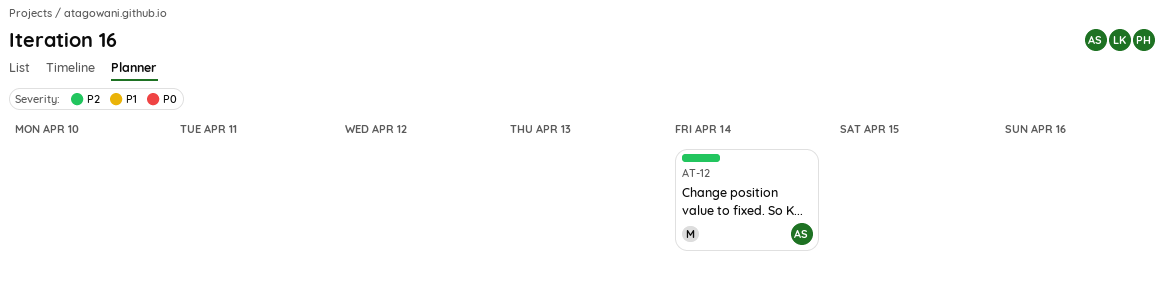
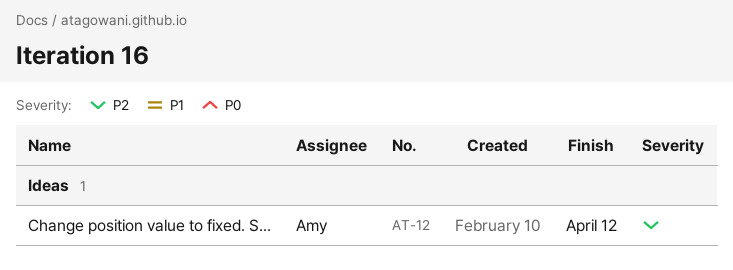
AT-12, due: Apr 14 -> Apr 12

